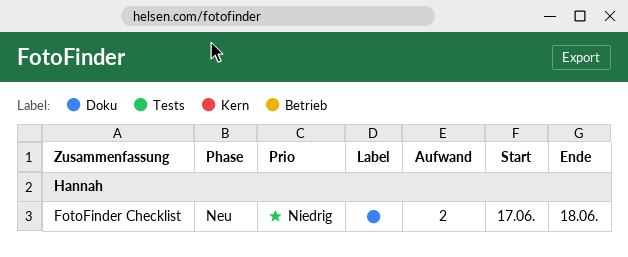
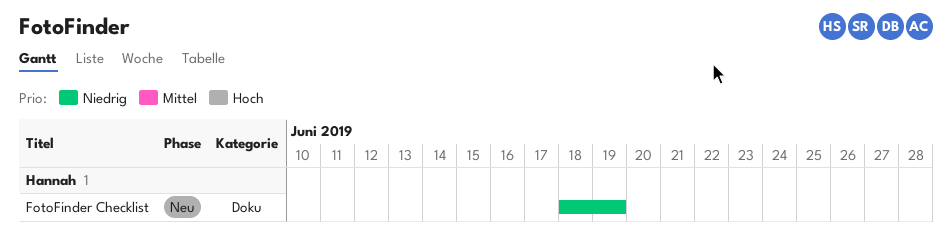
FotoFinder Checklist, start: Jun 17 -> Jun 18
FotoFinder Checklist, due: Jun 18 -> Jun 19

